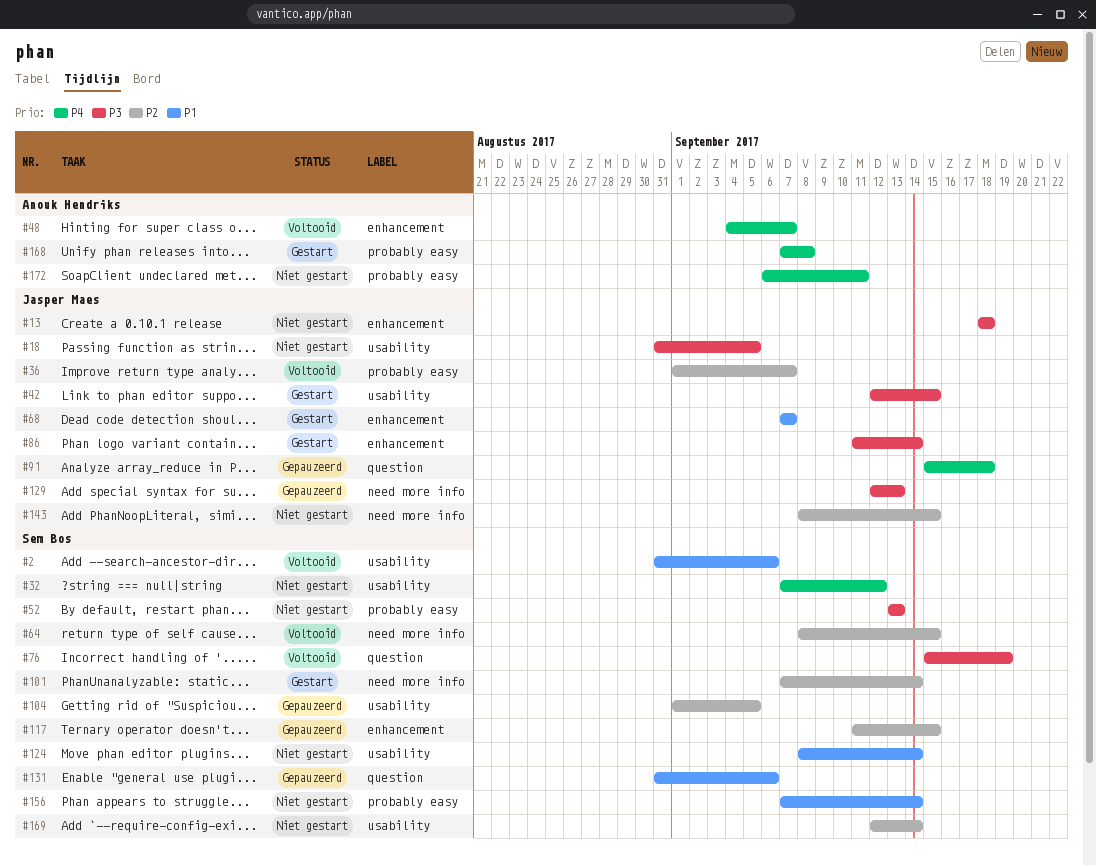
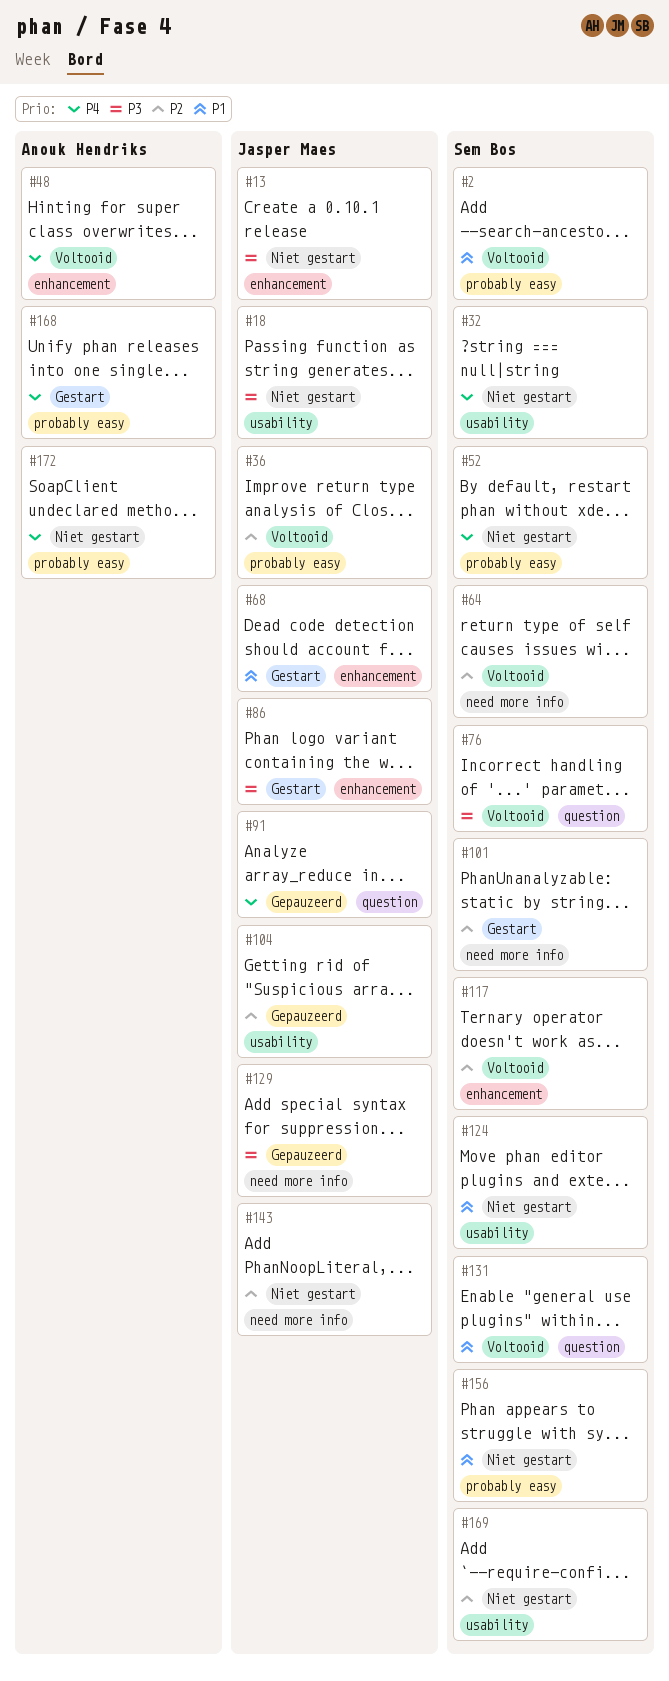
#2, label: usability -> probably easy
#42: present -> none
#52, priority: P3 -> P4
#104, owner: Sem Bos -> Jasper Maes
#117, status: Gepauzeerd -> Voltooid
#131, status: Gepauzeerd -> Voltooid

